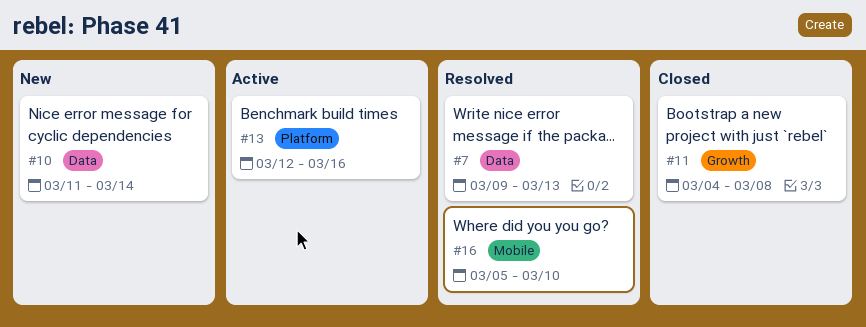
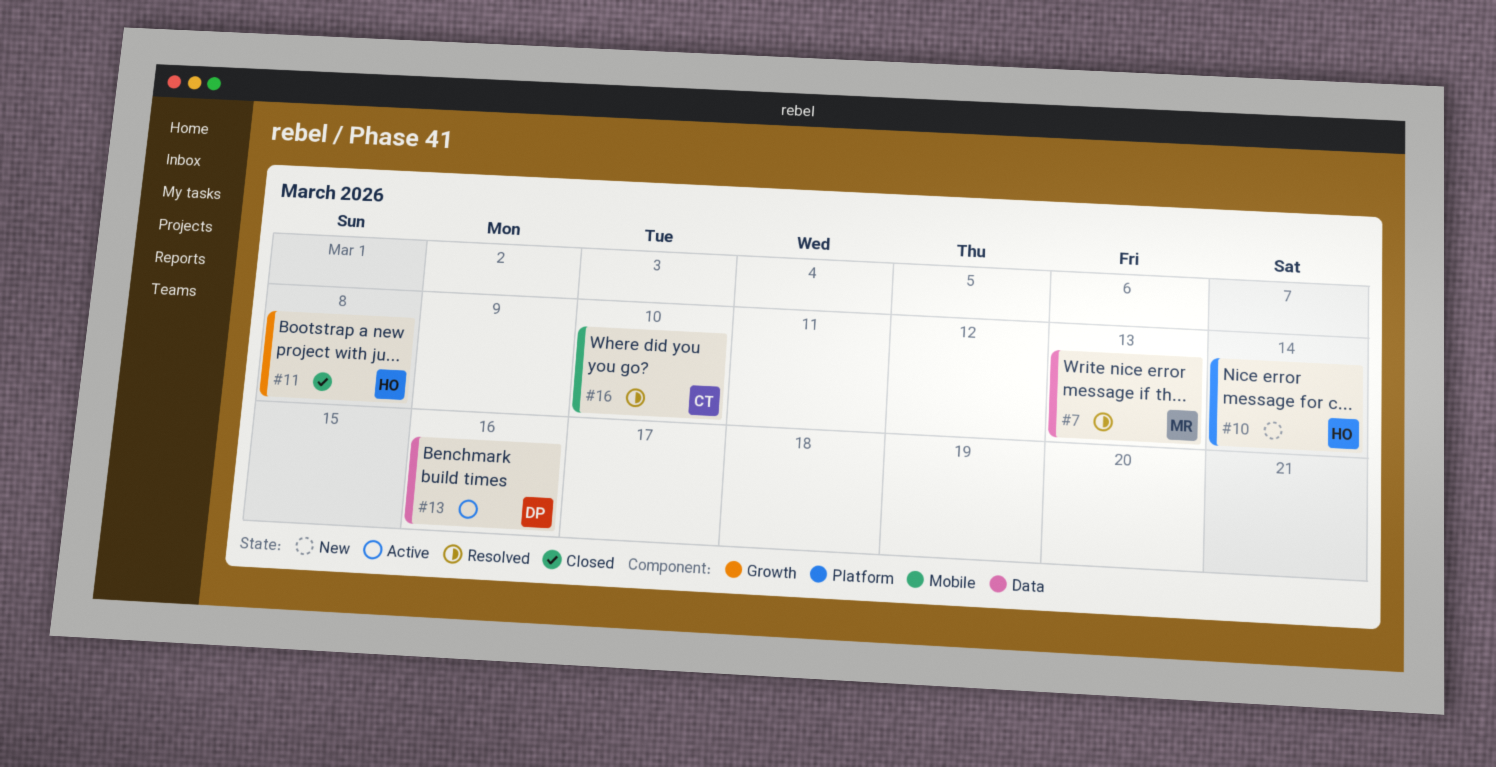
#10, label: Data -> Platform
#13, label: Platform -> Data

